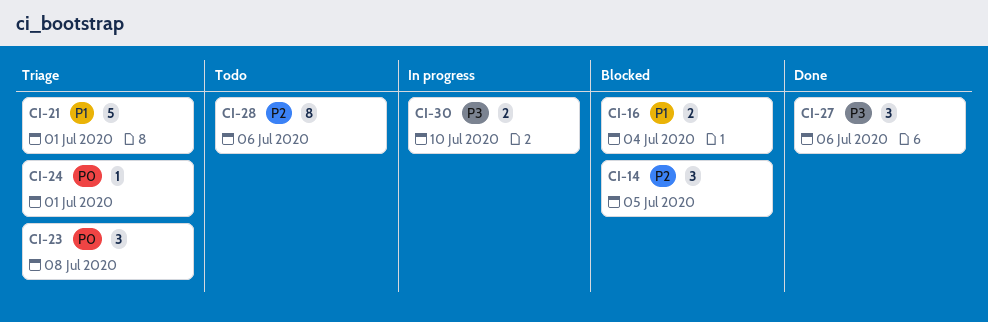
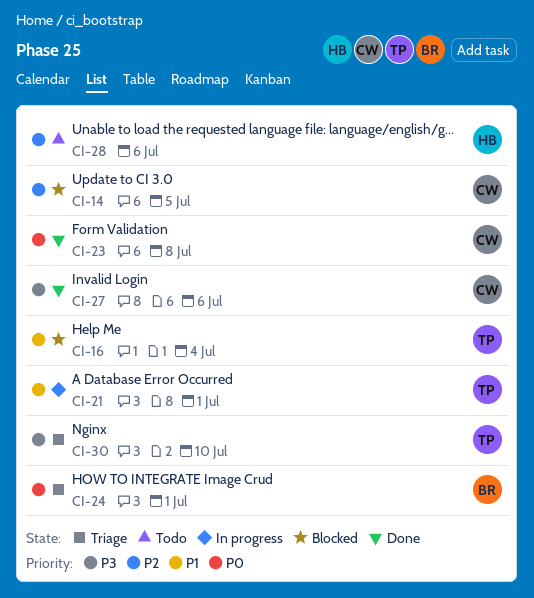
CI-21, status: Triage -> In progress
CI-23, status: Triage -> Done
CI-30, status: In progress -> Triage

